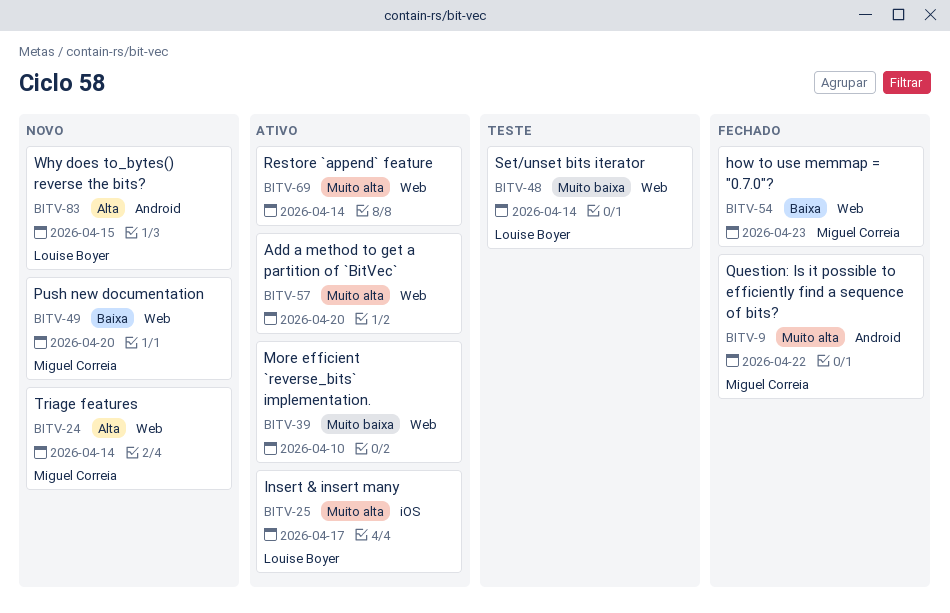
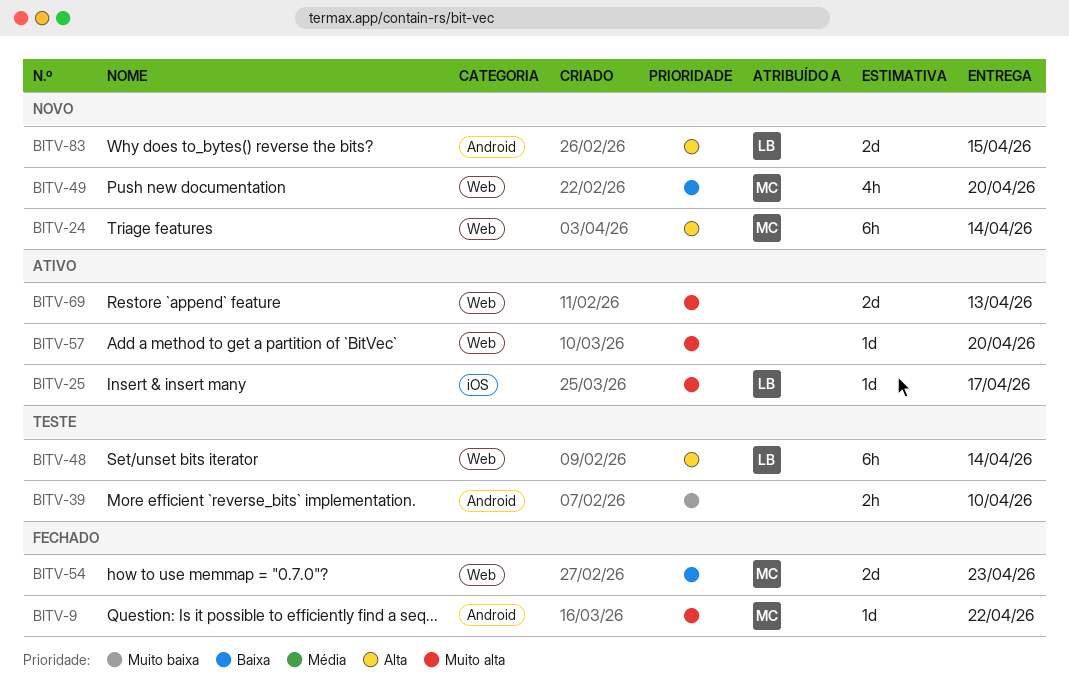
BITV-39, status: Ativo -> Teste
BITV-39, label: Web -> Android
BITV-48, priority: Muito baixa -> Alta
BITV-69, due: Apr 14 -> Apr 13

